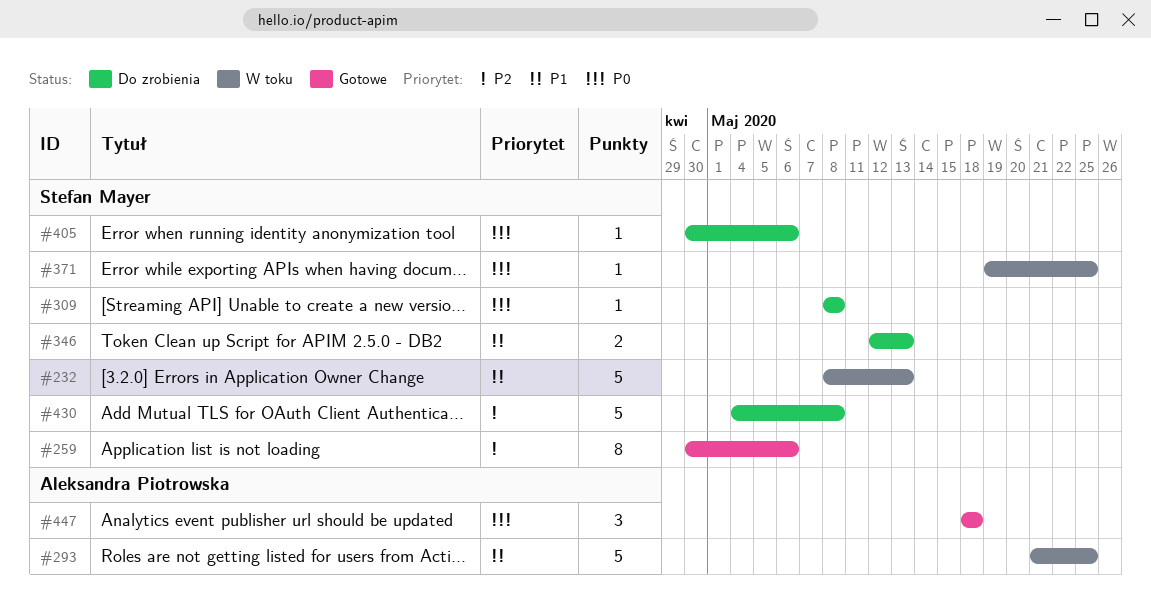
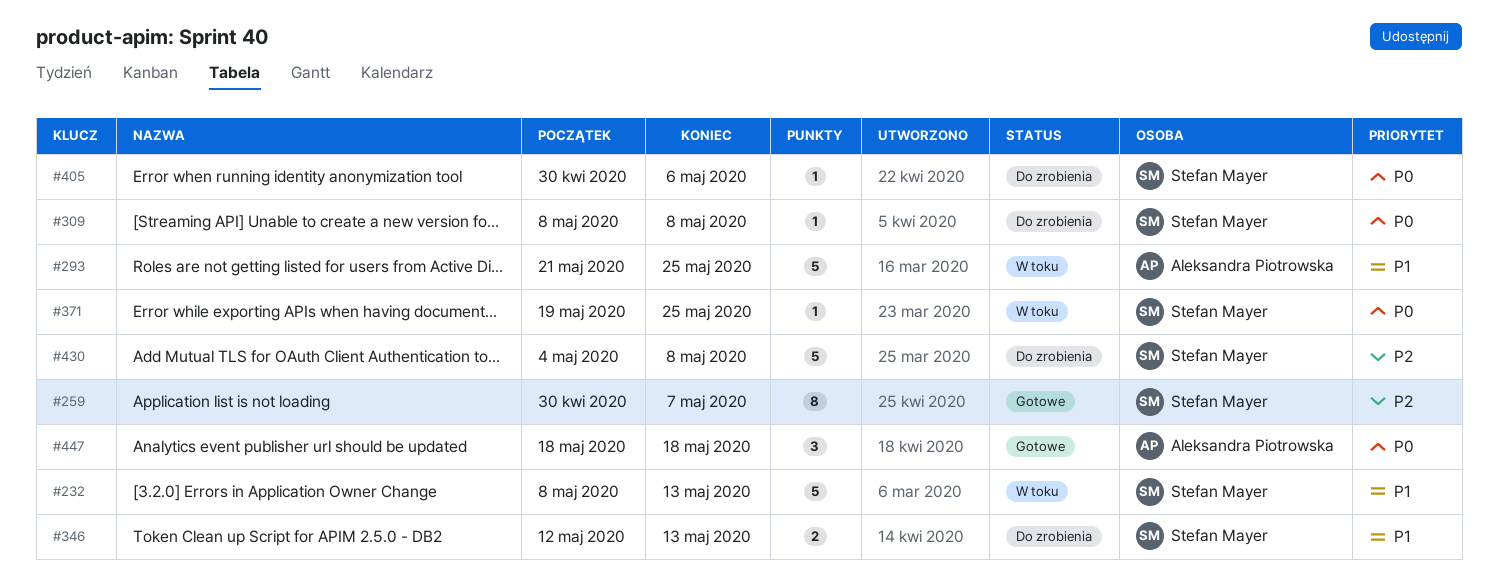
#259, due: May 6 -> May 7

